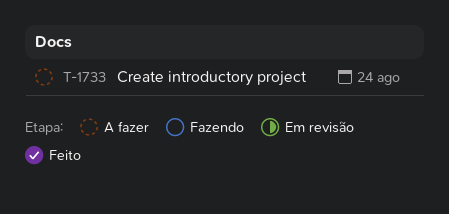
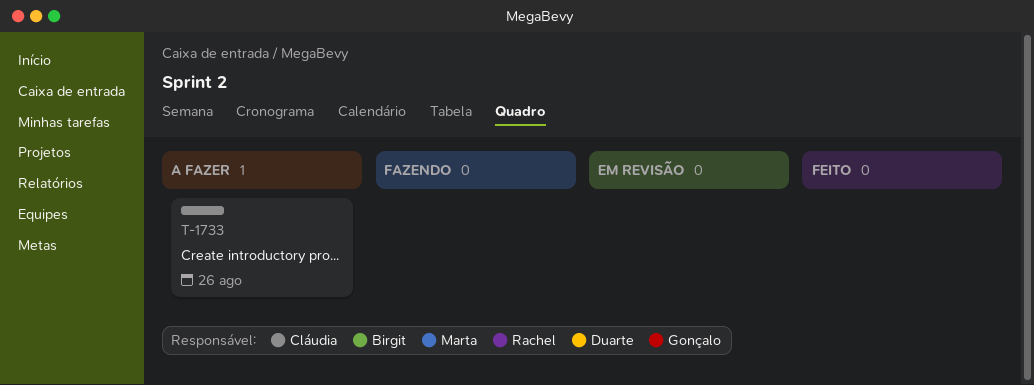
T-1733, due: Aug 24 -> Aug 26

